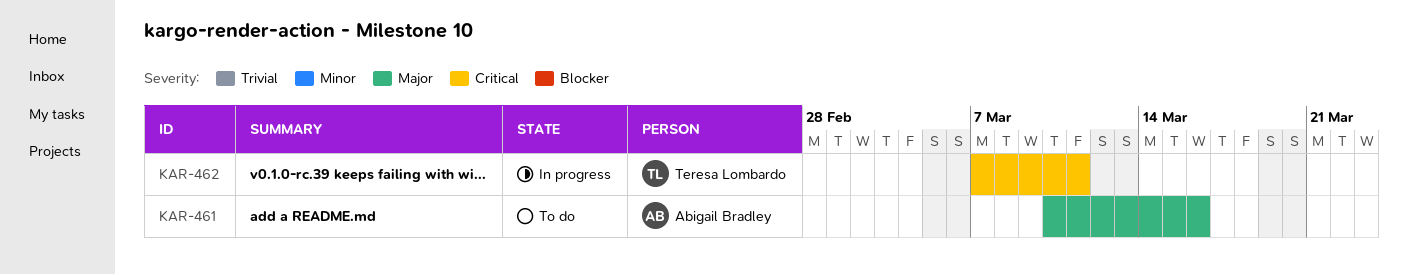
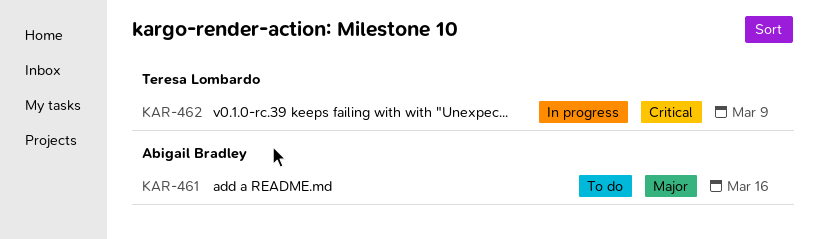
KAR-462, due: Mar 11 -> Mar 9

